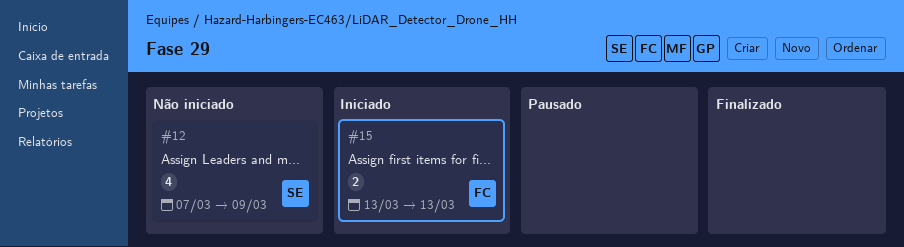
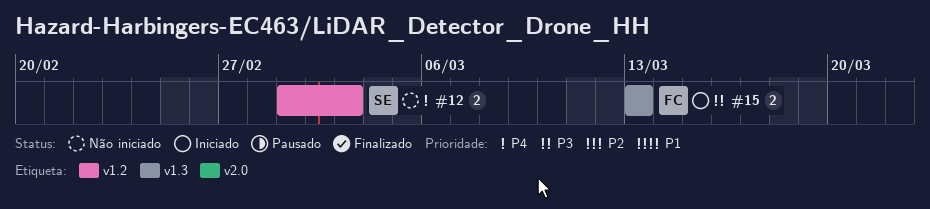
#12, estimate: 4 -> 2
#12, start: Mar 7 -> Mar 1
#12, due: Mar 9 -> Mar 3

